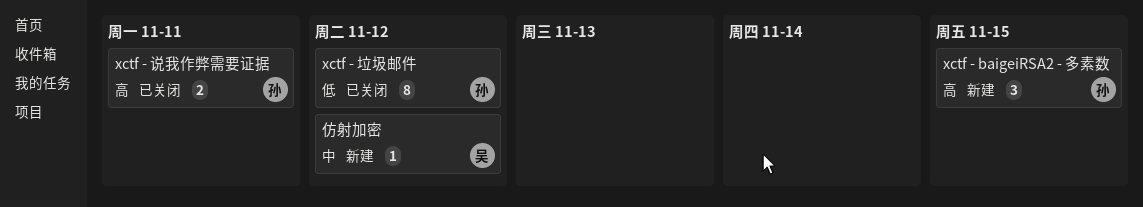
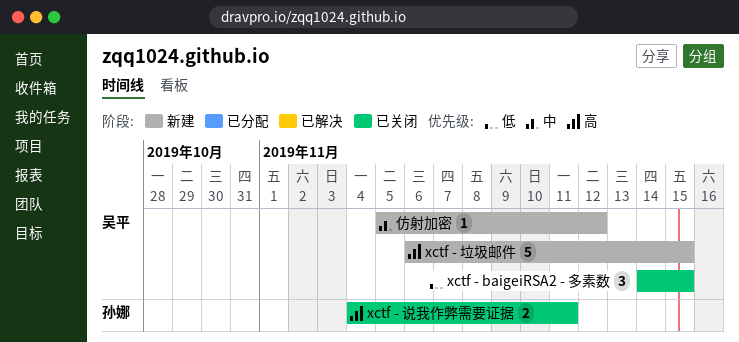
xctf - baigeiRSA2 - 多素数, status: 新建 -> 已关闭
xctf - baigeiRSA2 - 多素数, owner: 孙娜 -> 吴平
xctf - baigeiRSA2 - 多素数, priority: 高 -> 低
xctf - 垃圾邮件, status: 已关闭 -> 新建
xctf - 垃圾邮件, owner: 孙娜 -> 吴平
xctf - 垃圾邮件, priority: 低 -> 高
xctf - 垃圾邮件, estimate: 8 -> 5
xctf - 垃圾邮件, due: Nov 12 -> Nov 15

